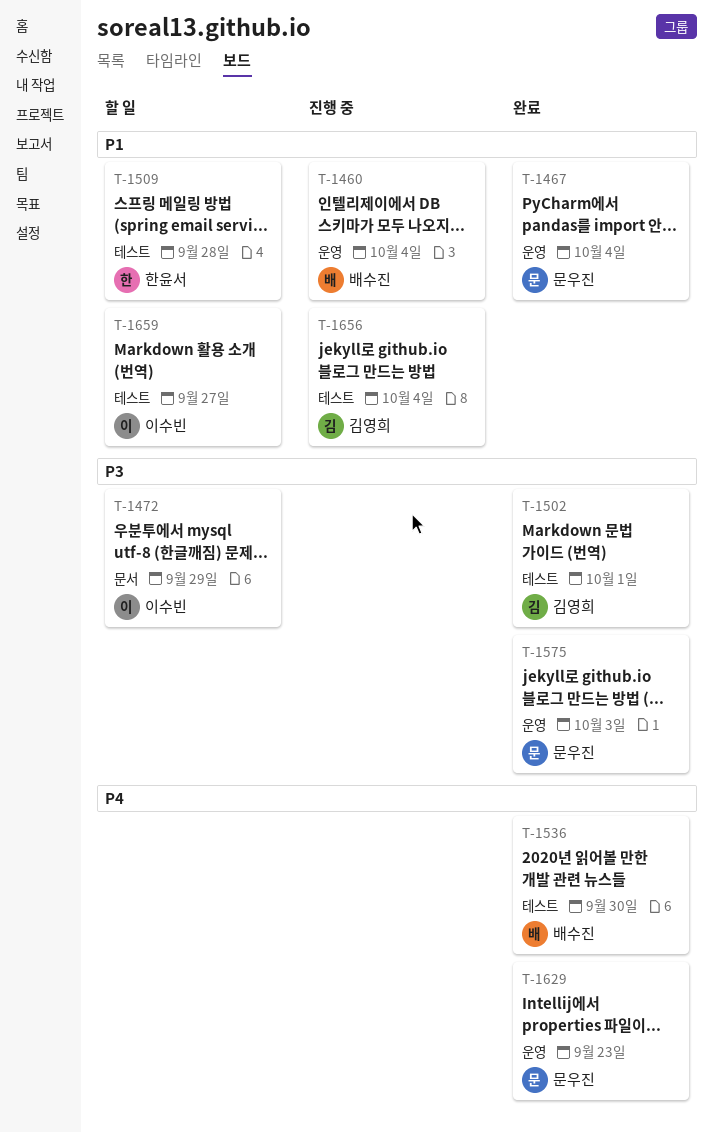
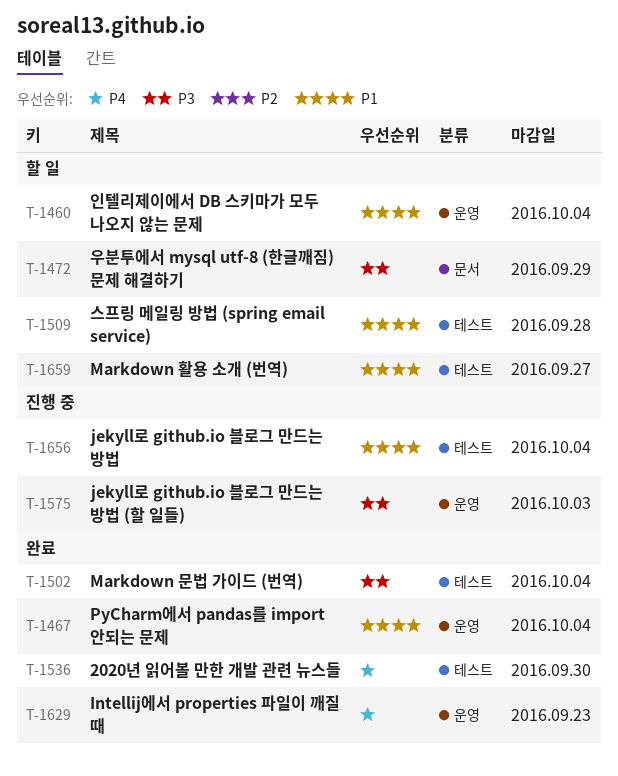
T-1460, status: 진행 중 -> 할 일
T-1502, due: Oct 1 -> Oct 4
T-1575, status: 완료 -> 진행 중

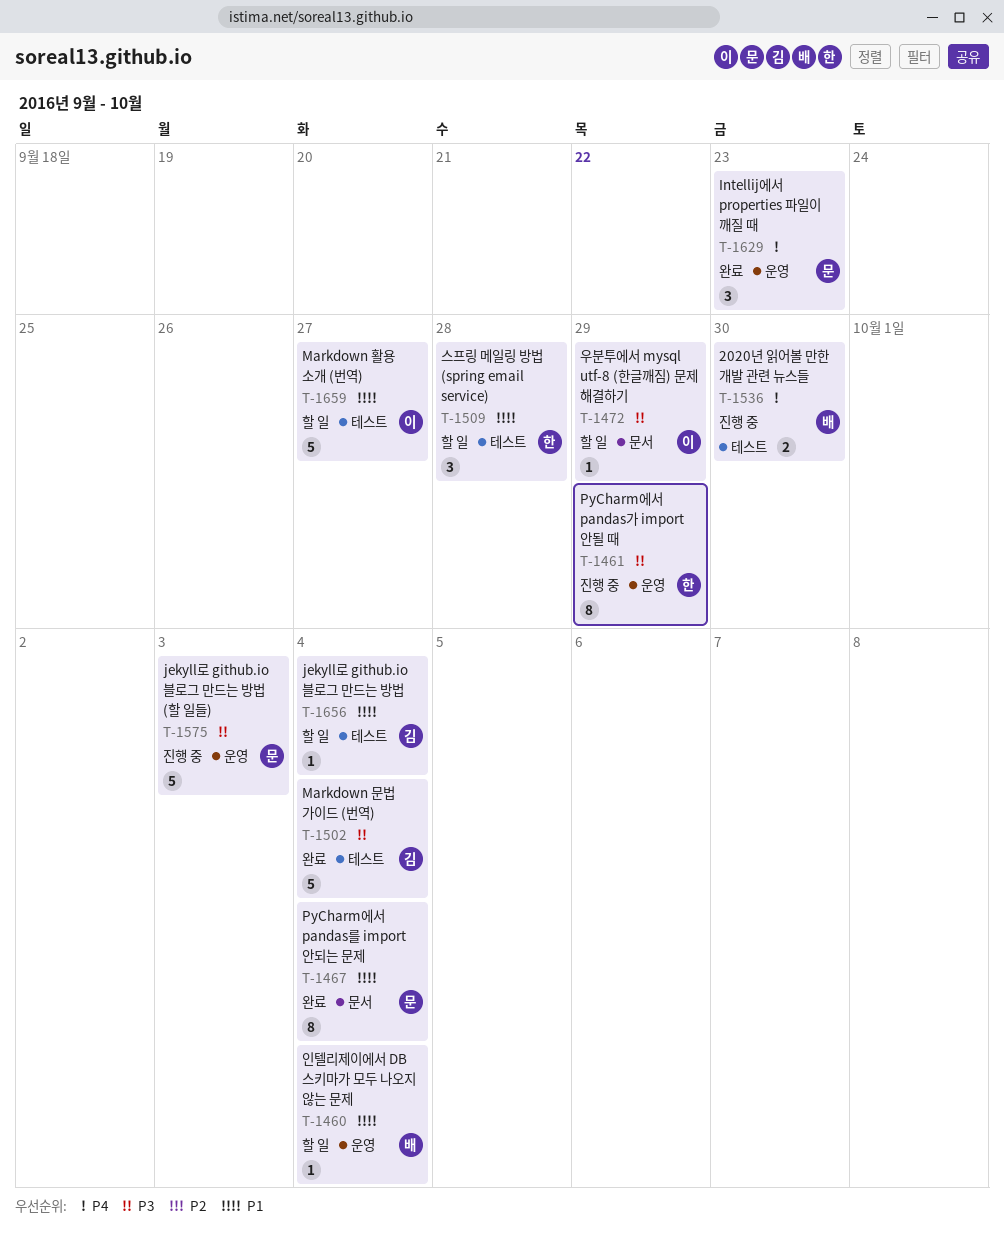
T-1461: none -> present
T-1467, label: 운영 -> 문서
T-1536, status: 완료 -> 진행 중
T-1656, status: 진행 중 -> 할 일

